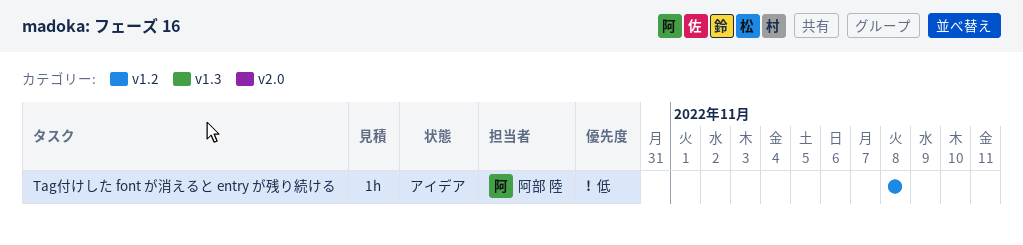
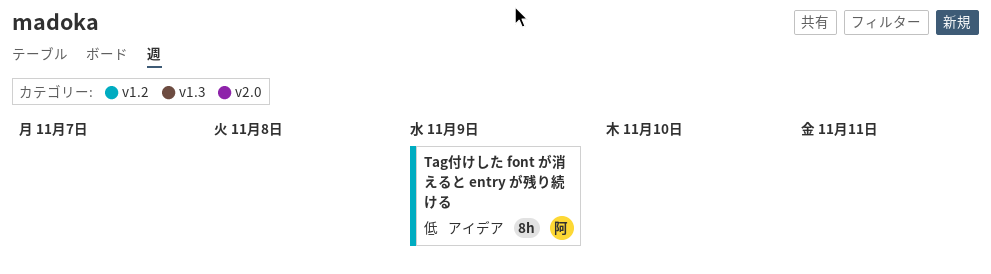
Tag付けした font が消えると entry が残り続ける, estimate: 1h -> 8h
Tag付けした font が消えると entry が残り続ける, due: Nov 8 -> Nov 9

